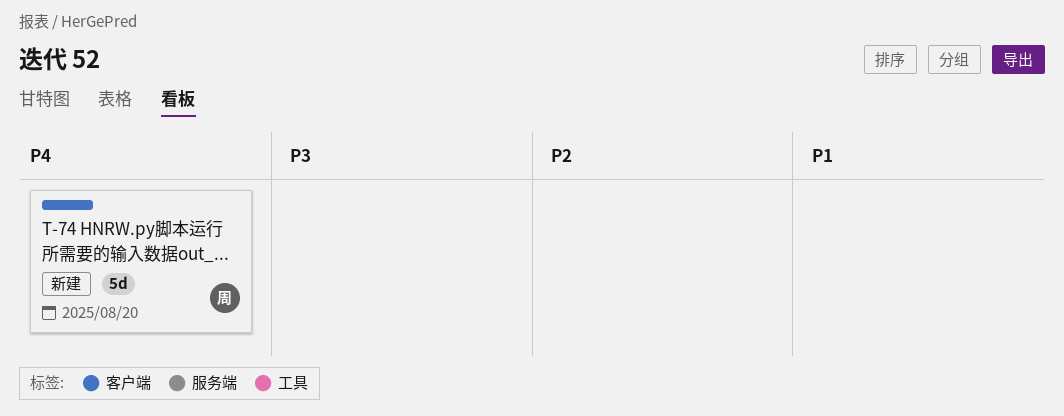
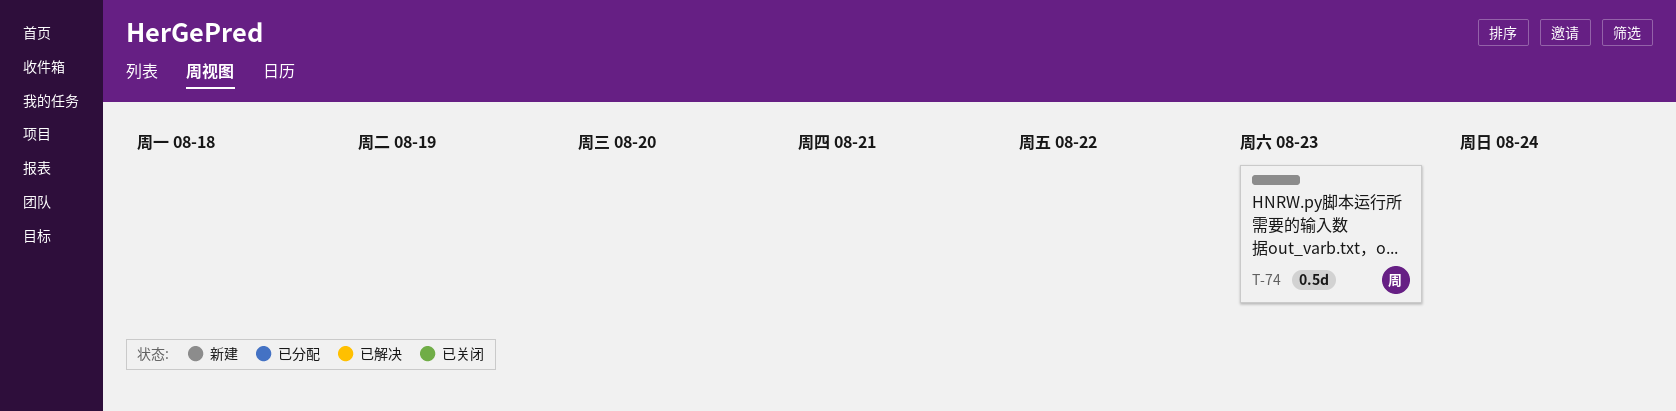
T-74, estimate: 5d -> 0.5d
T-74, due: Aug 20 -> Aug 23

